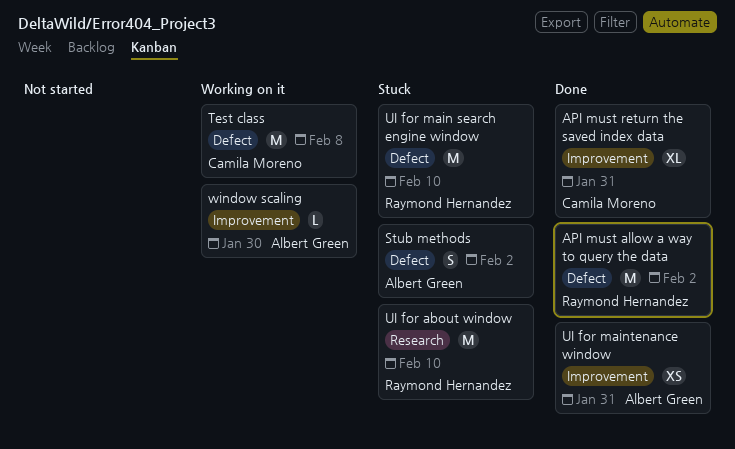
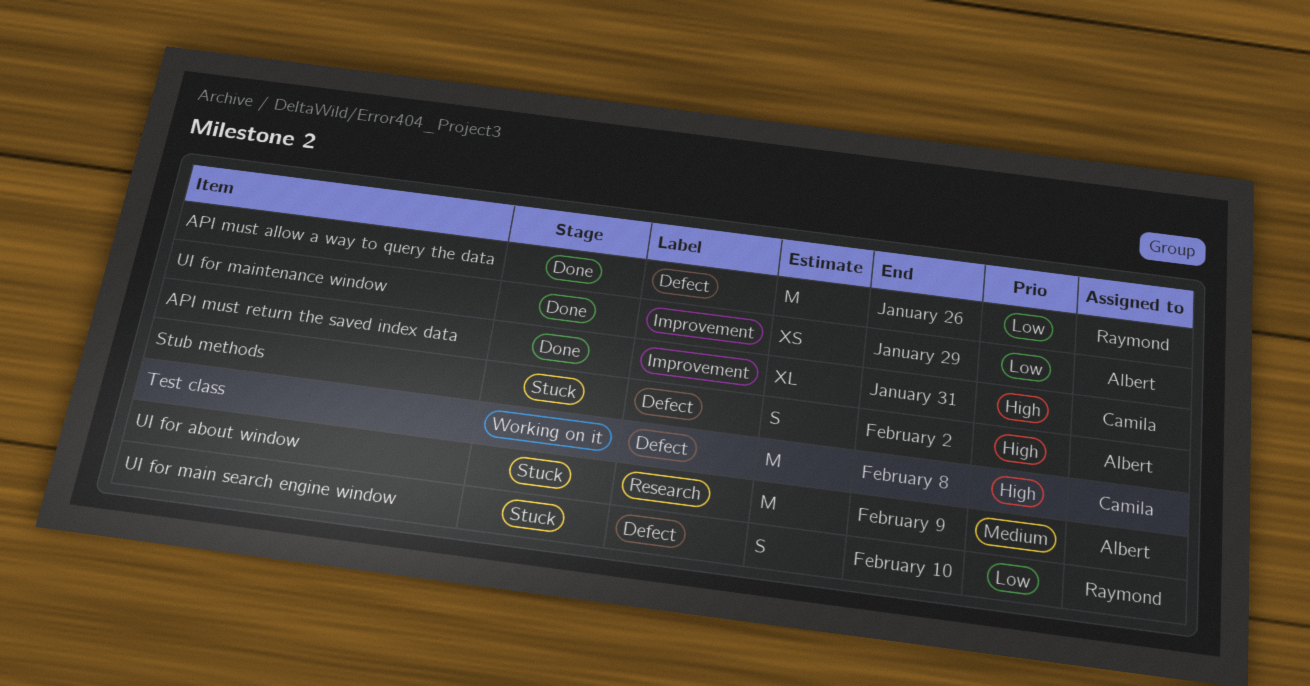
API must allow a way to query the data, due: Feb 2 -> Jan 26
UI for about window, owner: Raymond Hernandez -> Albert Green
UI for about window, due: Feb 10 -> Feb 9
UI for main search engine window, estimate: M -> S
UI for maintenance window, due: Jan 31 -> Jan 29
window scaling: present -> none

